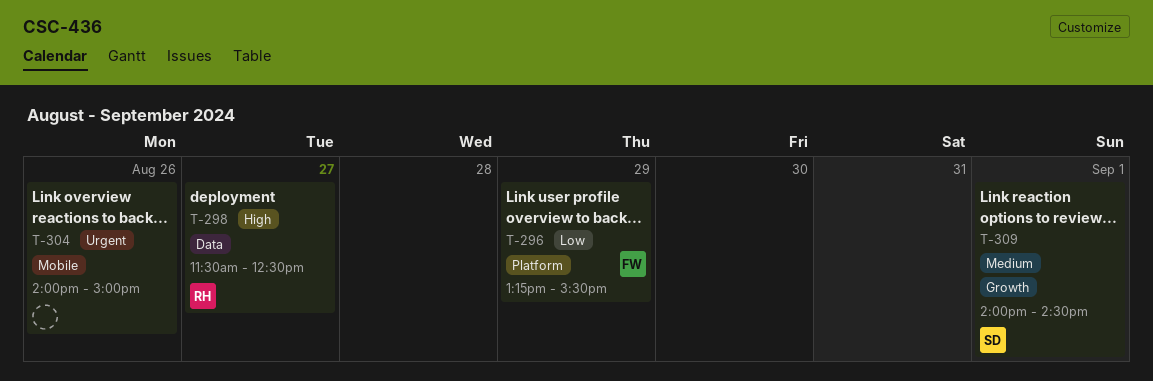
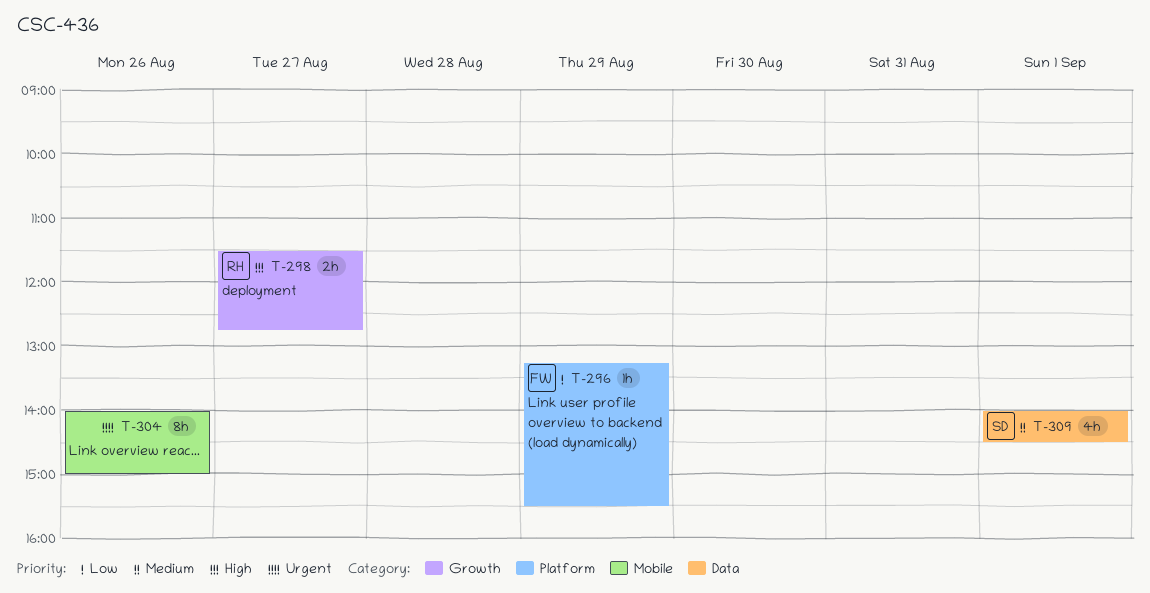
T-298, label: Data -> Growth
T-298, ends: 12:30 -> 12:45
T-309, label: Growth -> Data

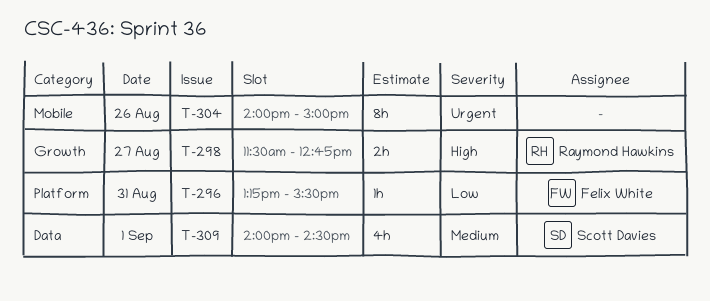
T-296, day: Aug 29 -> Aug 31

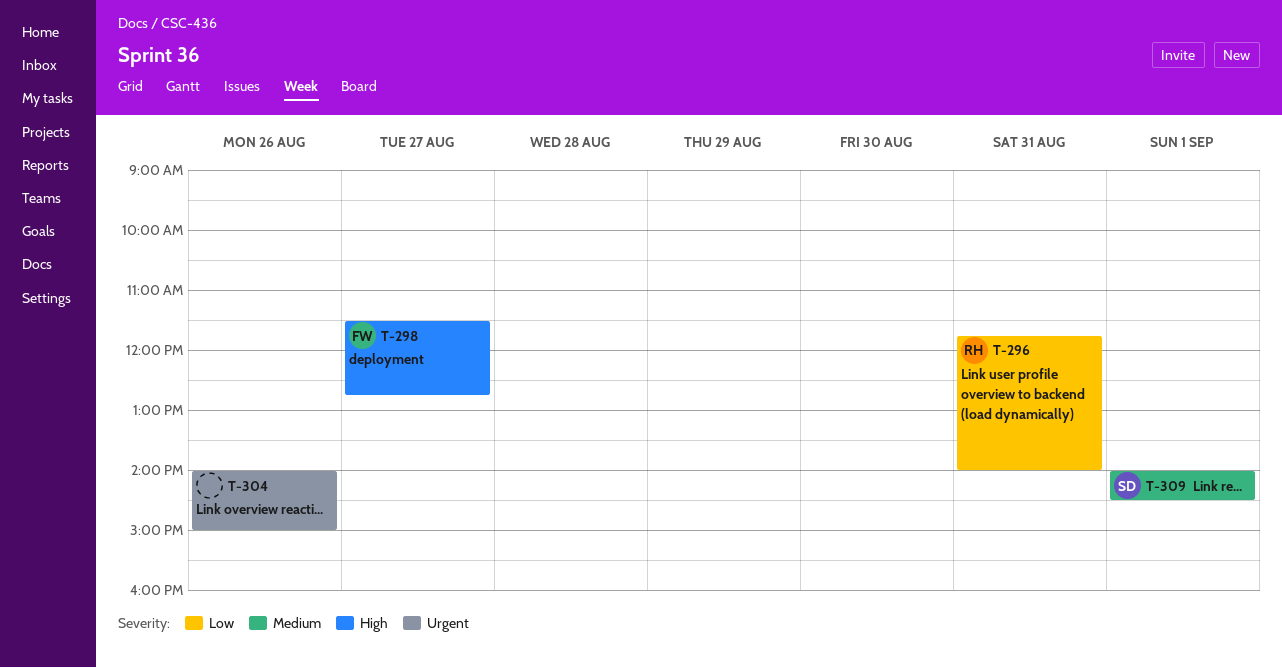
T-296, owner: Felix White -> Raymond Hawkins
T-296, begins: 13:15 -> 11:45
T-296, ends: 15:30 -> 14:00
T-298, owner: Raymond Hawkins -> Felix White

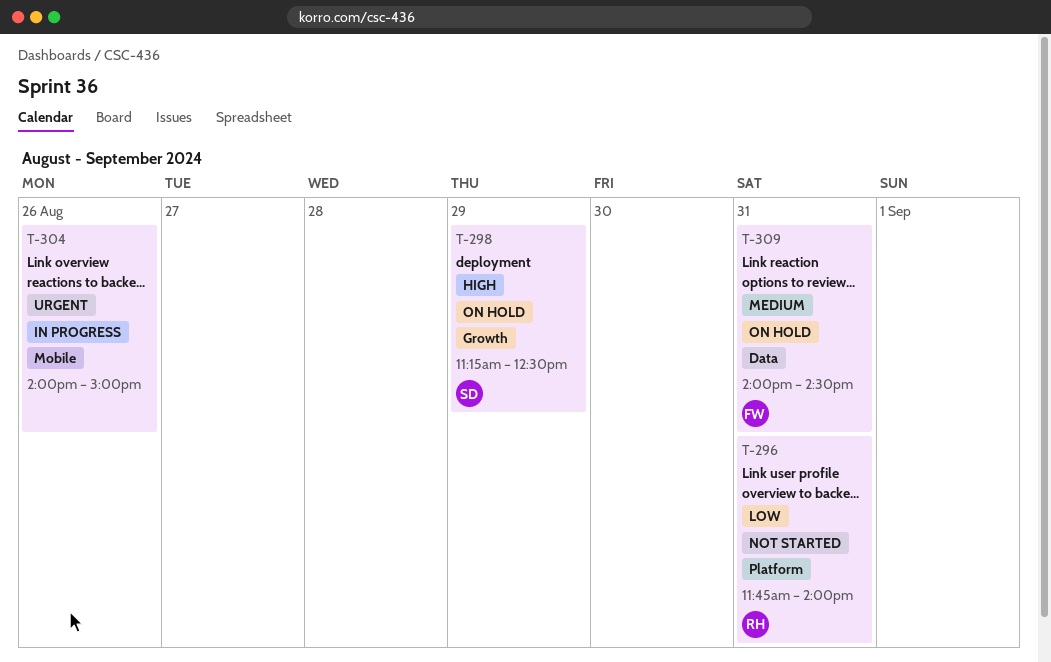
T-298, owner: FW -> SD
T-298, day: Aug 27 -> Aug 29
T-298, begins: 11:30 -> 11:15
T-298, ends: 12:45 -> 12:30
T-309, owner: SD -> FW
T-309, day: Sep 1 -> Aug 31

